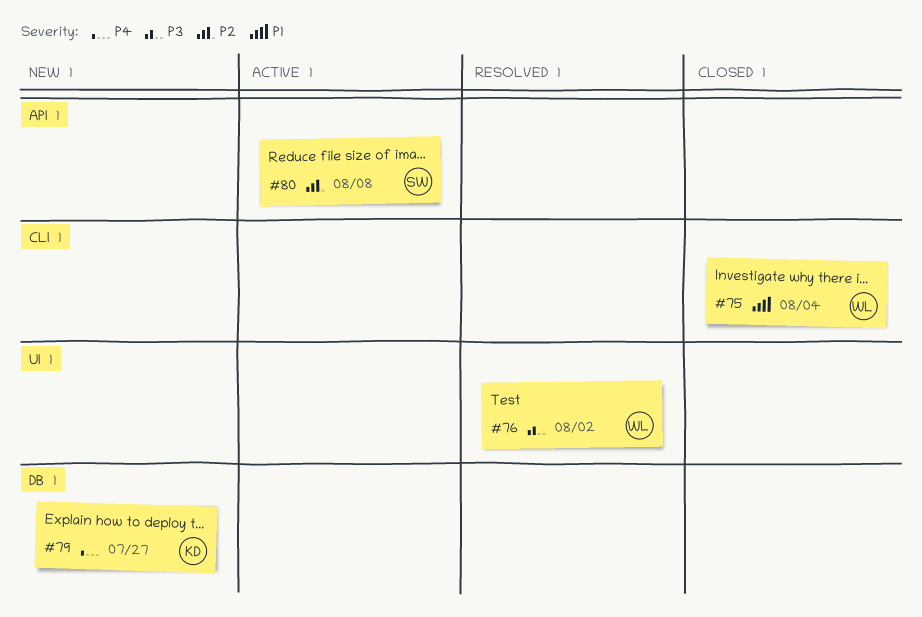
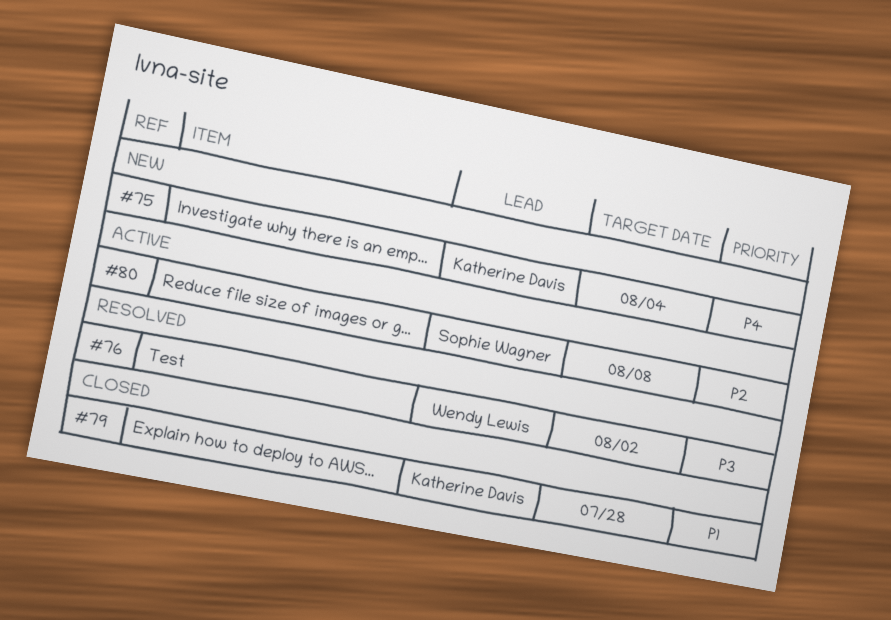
#75, status: Closed -> New
#75, owner: Wendy Lewis -> Katherine Davis
#75, priority: P1 -> P4
#79, status: New -> Closed
#79, priority: P4 -> P1
#79, due: Jul 27 -> Jul 28

